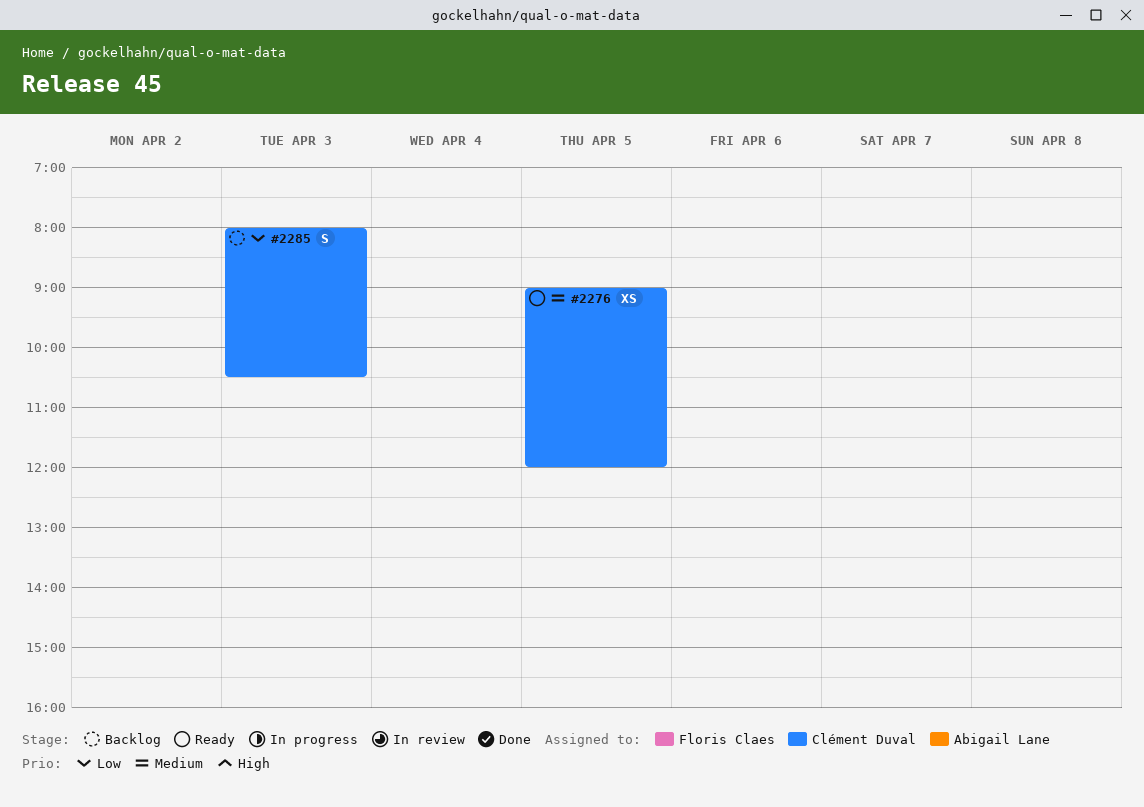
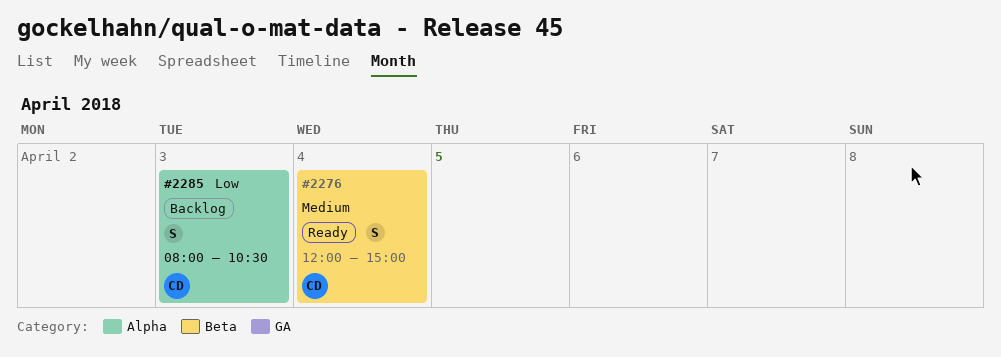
#2276, estimate: XS -> S
#2276, day: Apr 5 -> Apr 4
#2276, begins: 09:00 -> 12:00
#2276, ends: 12:00 -> 15:00

